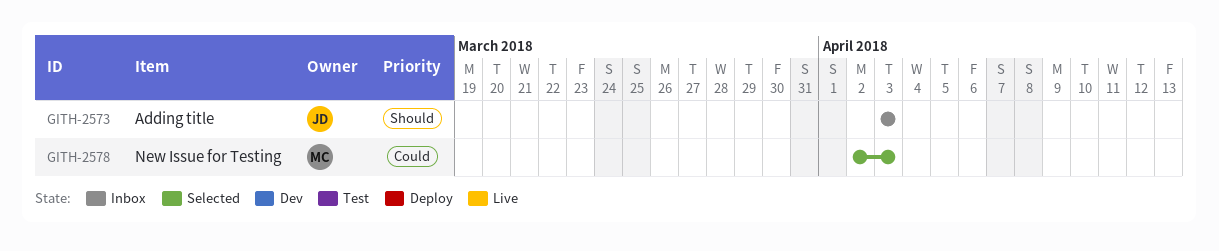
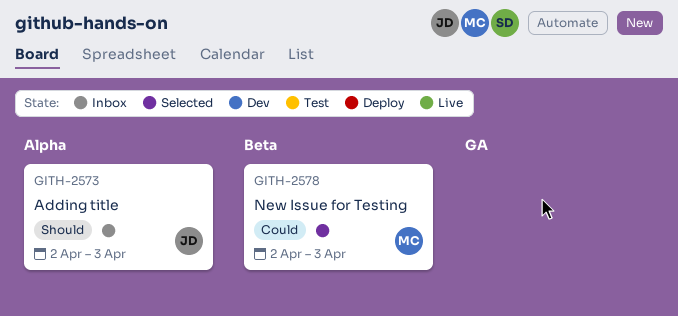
GITH-2573, start: Apr 3 -> Apr 2

